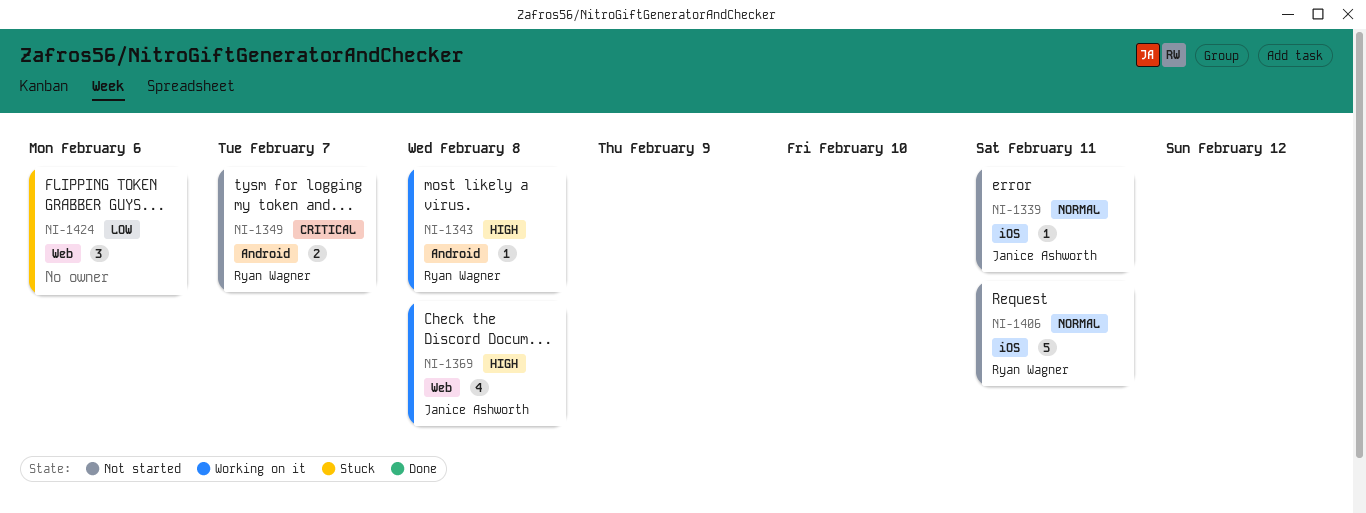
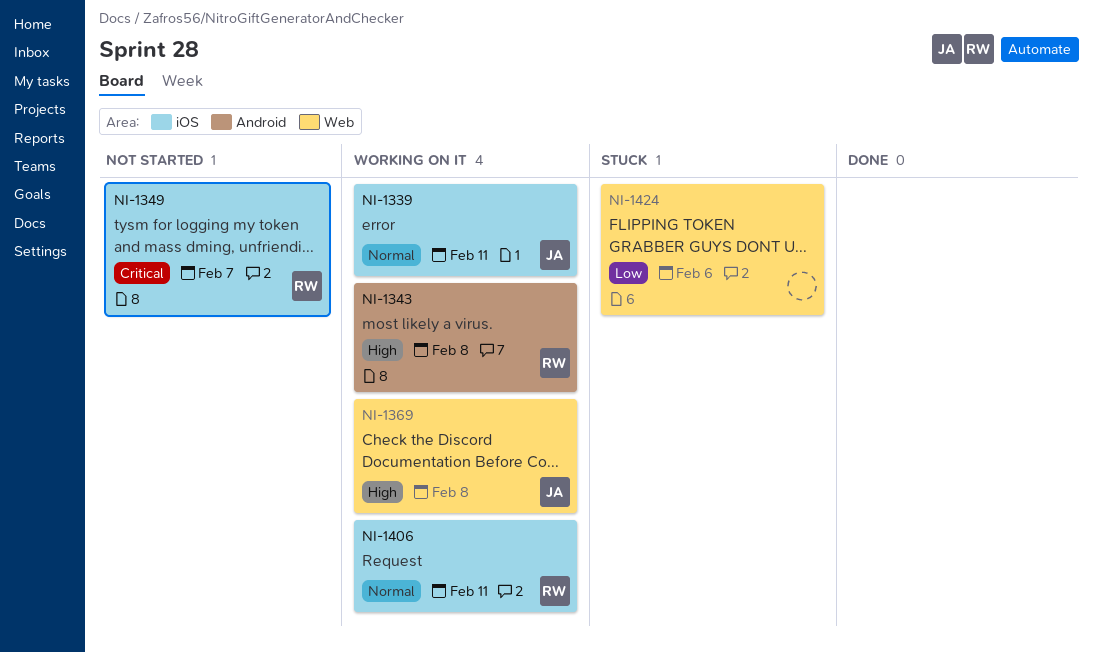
NI-1339, status: Not started -> Working on it
NI-1349, label: Android -> iOS
NI-1406, status: Not started -> Working on it

